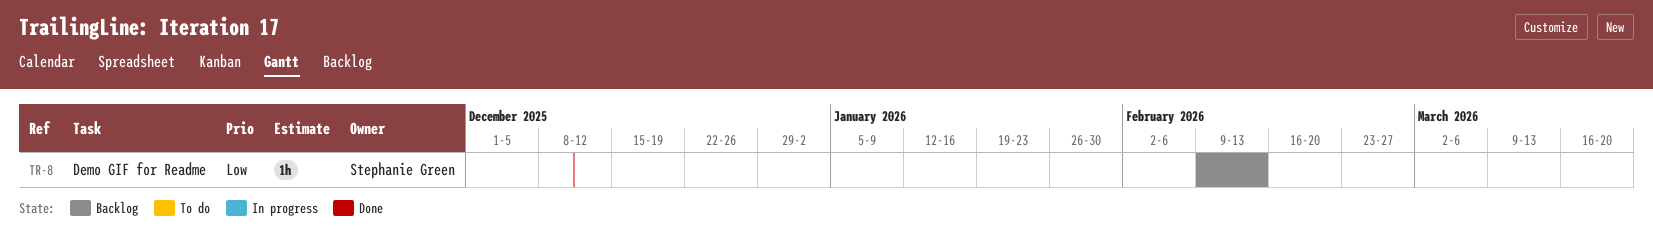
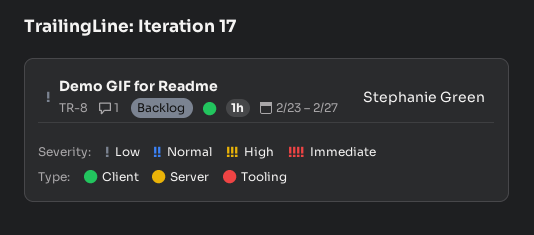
TR-8, start: Feb 9 -> Feb 23
TR-8, due: Feb 13 -> Feb 27

